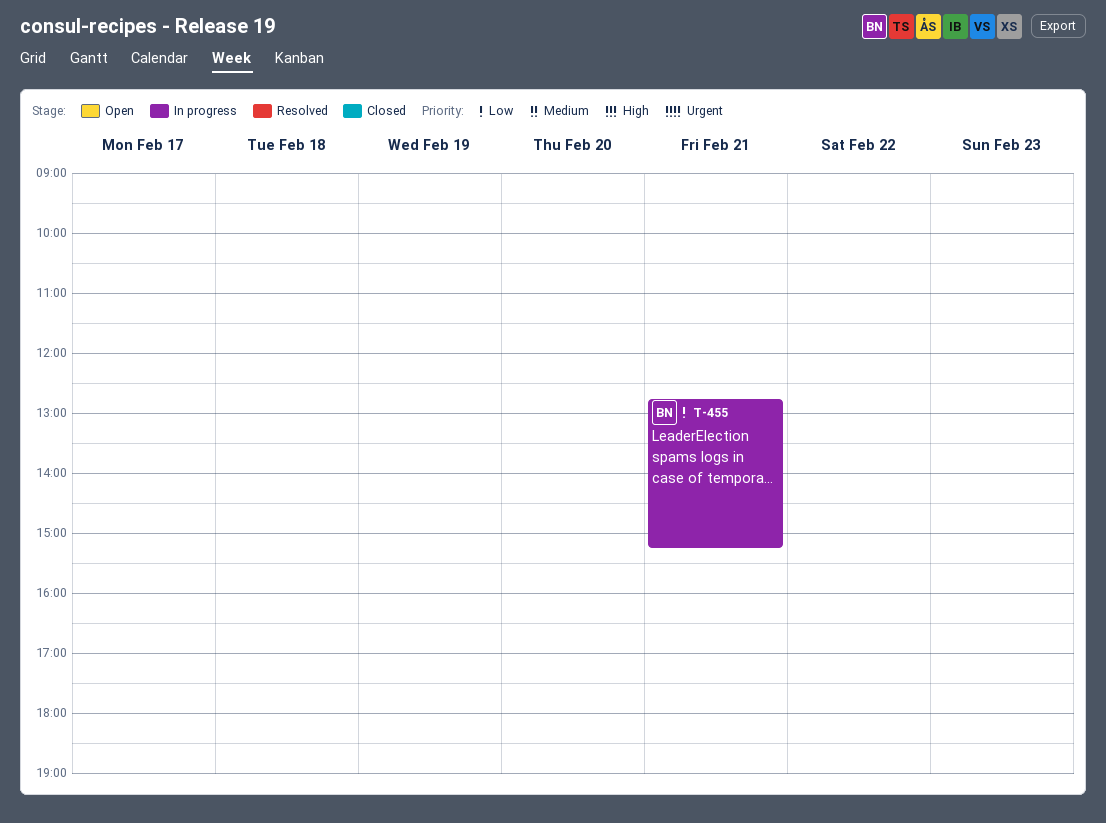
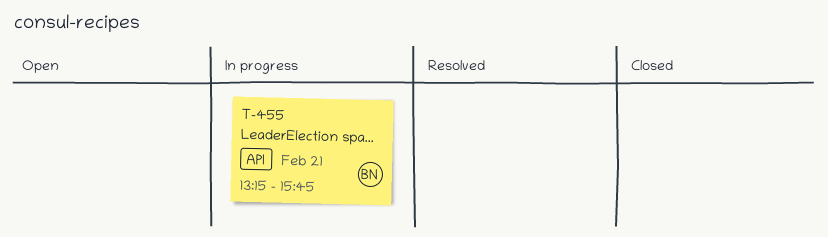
T-455, begins: 12:45 -> 13:15
T-455, ends: 15:15 -> 15:45

